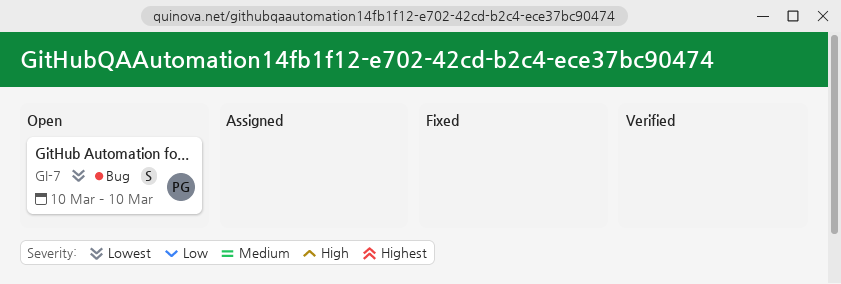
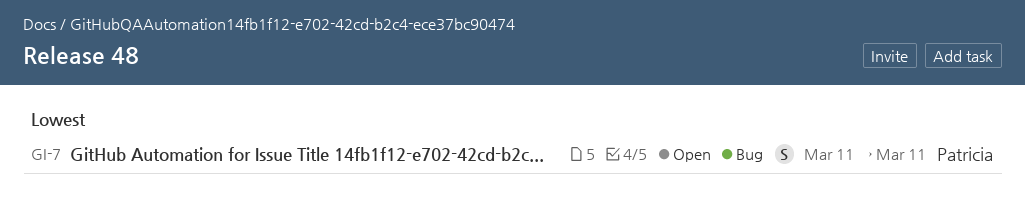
GI-7, start: Mar 10 -> Mar 11
GI-7, due: Mar 10 -> Mar 11

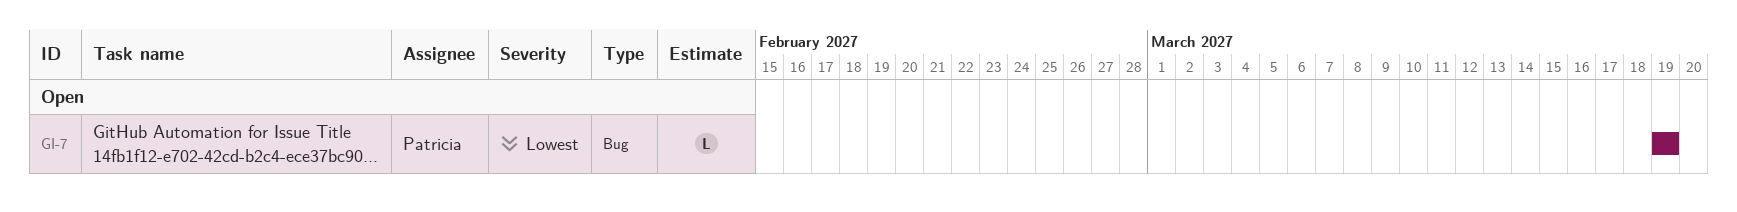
GI-7, estimate: S -> L
GI-7, start: Mar 11 -> Mar 19
GI-7, due: Mar 11 -> Mar 19

